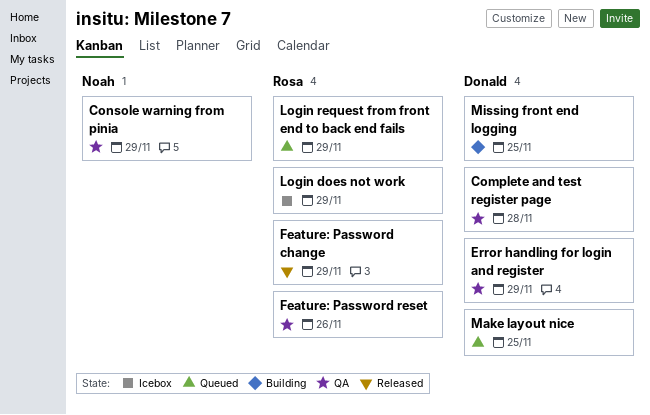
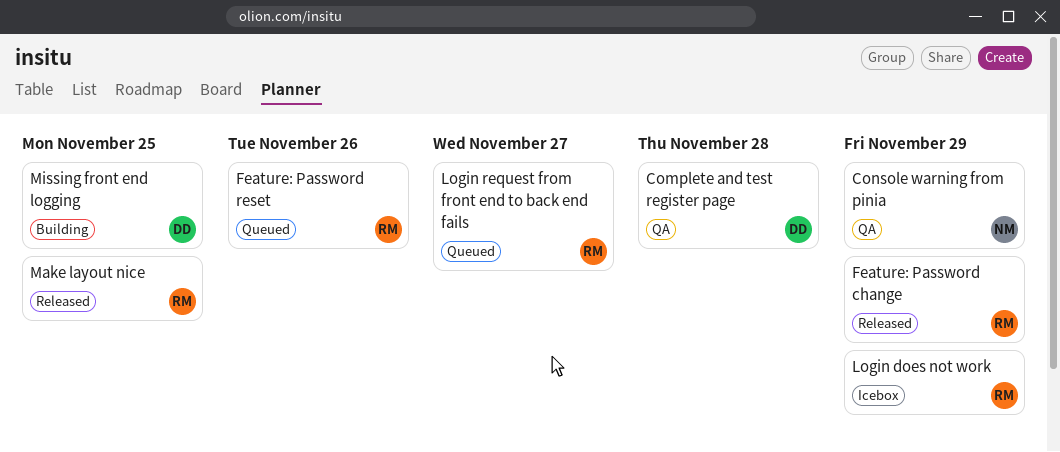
Error handling for login and register: present -> none
Feature: Password reset, status: QA -> Queued
Login request from front end to back end fails, due: Nov 29 -> Nov 27
Make layout nice, status: Queued -> Released
Make layout nice, owner: Donald -> Rosa

